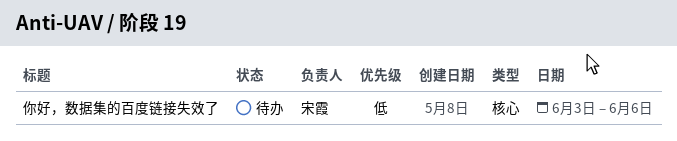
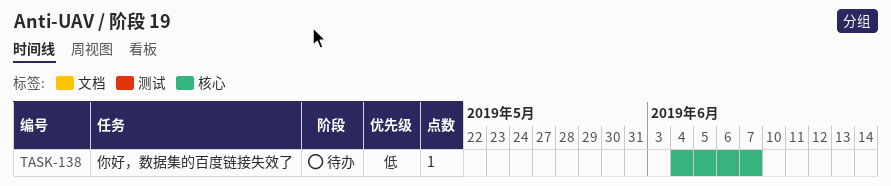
你好，数据集的百度链接失效了, start: Jun 3 -> Jun 4
你好，数据集的百度链接失效了, due: Jun 6 -> Jun 7

